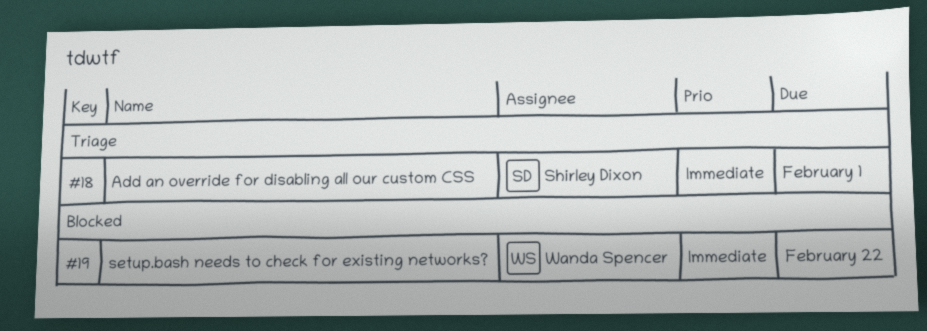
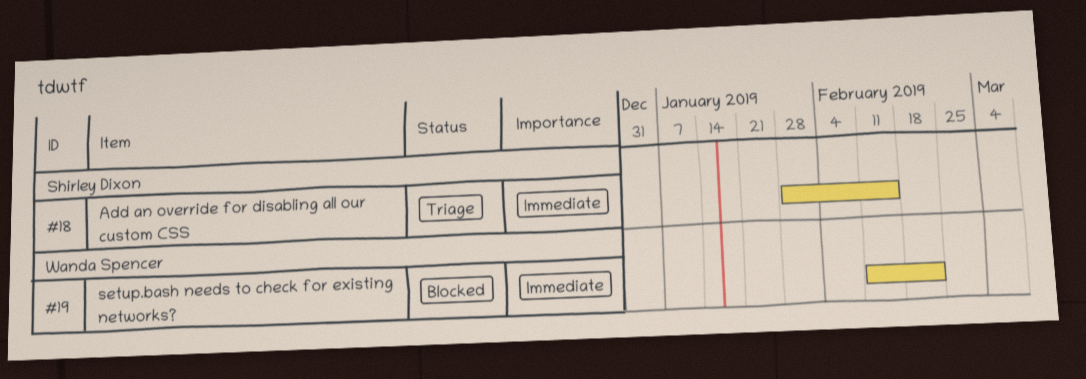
#18, due: Feb 1 -> Feb 15

